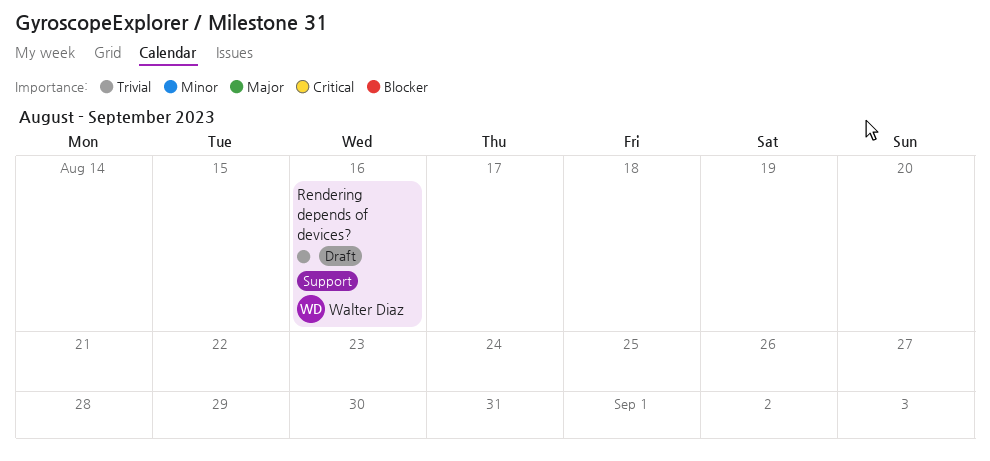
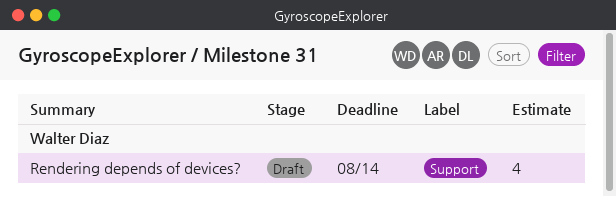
Rendering depends of devices?, due: Aug 16 -> Aug 14

